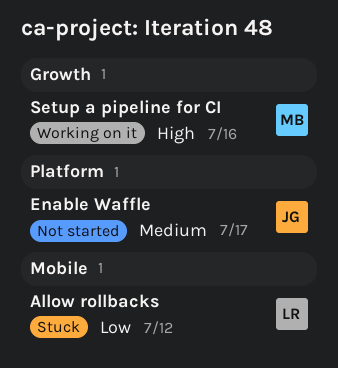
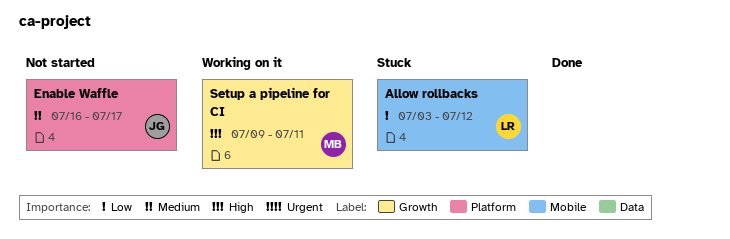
Setup a pipeline for CI, due: Jul 16 -> Jul 11

